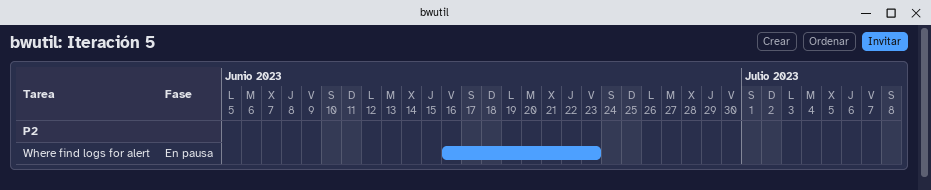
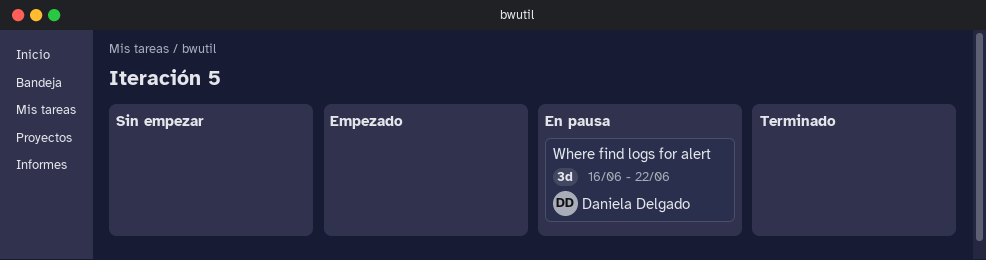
Where find logs for alert, due: Jun 23 -> Jun 22

